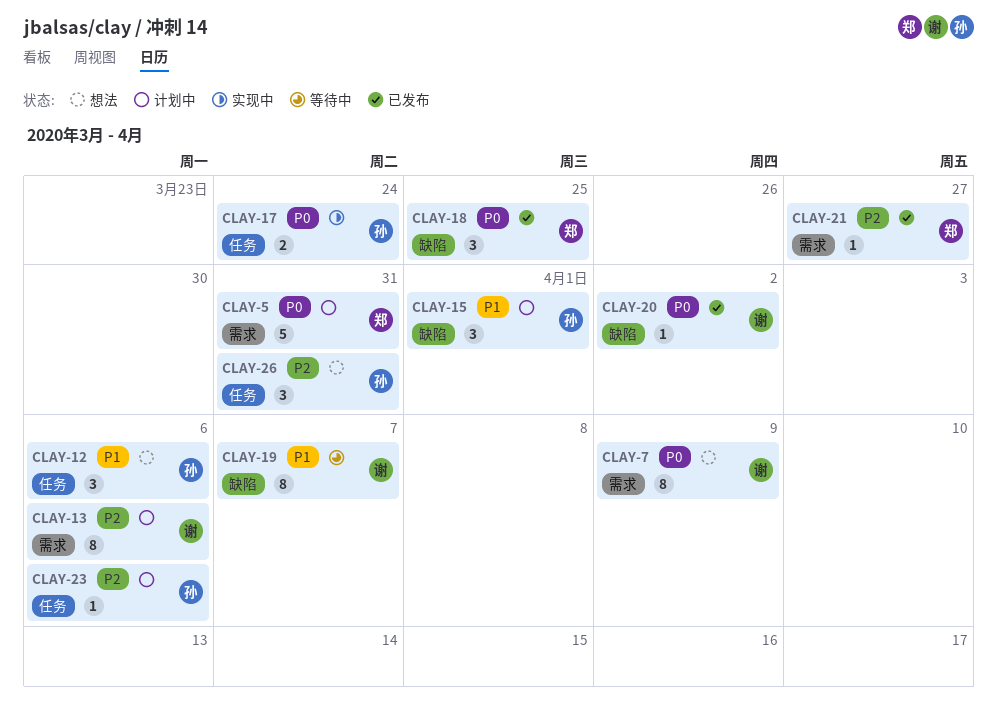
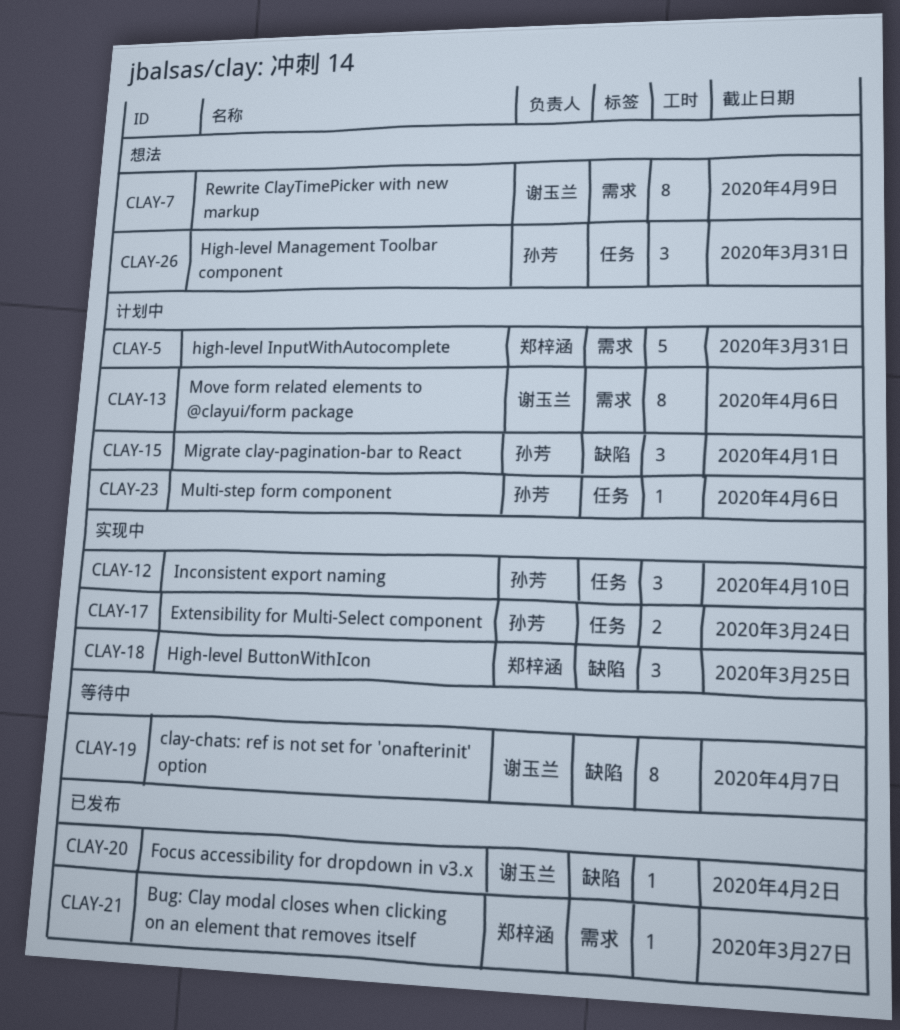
CLAY-12, status: 想法 -> 实现中
CLAY-12, due: Apr 6 -> Apr 10
CLAY-18, status: 已发布 -> 实现中

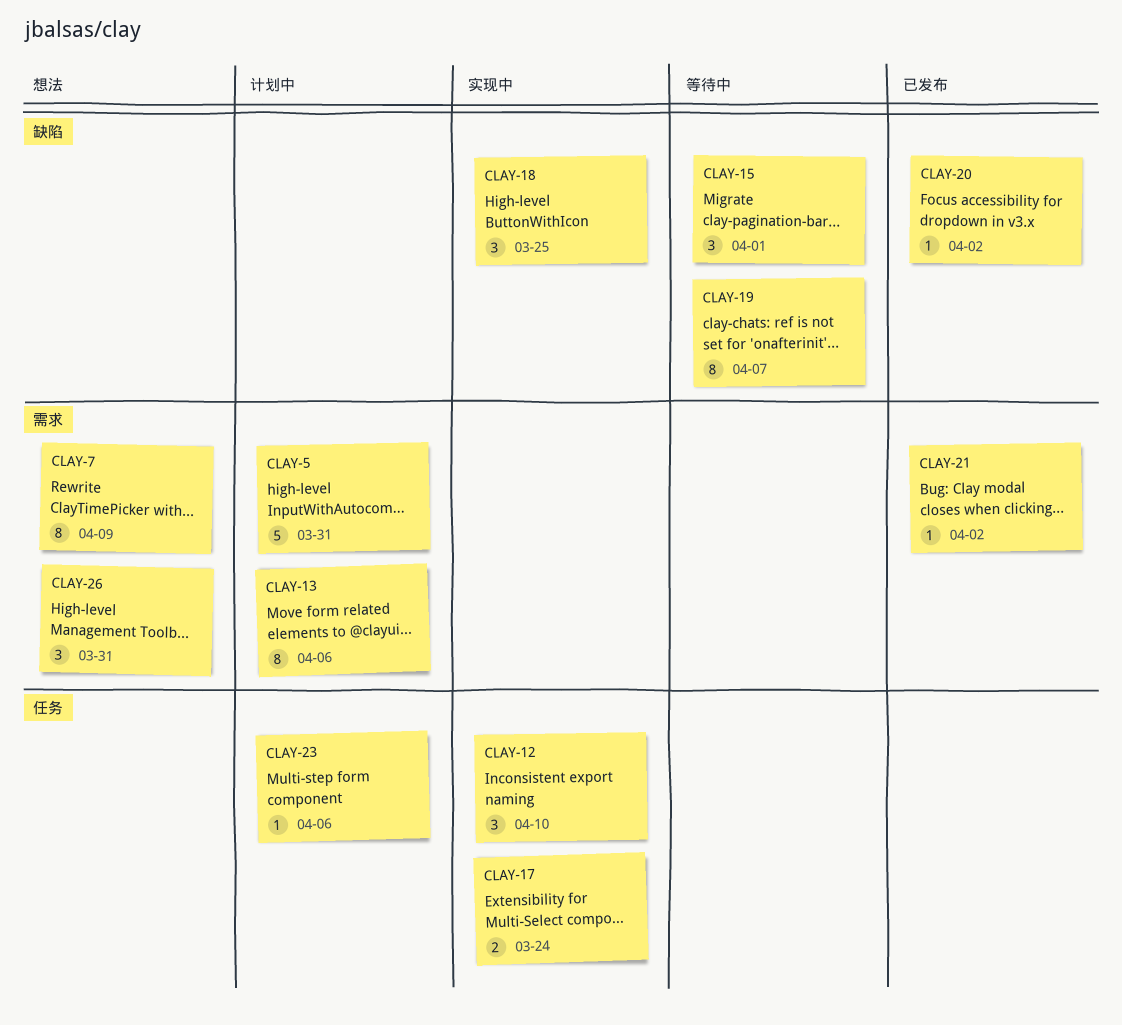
CLAY-15, status: 计划中 -> 等待中
CLAY-21, due: Mar 27 -> Apr 2
CLAY-26, label: 任务 -> 需求

